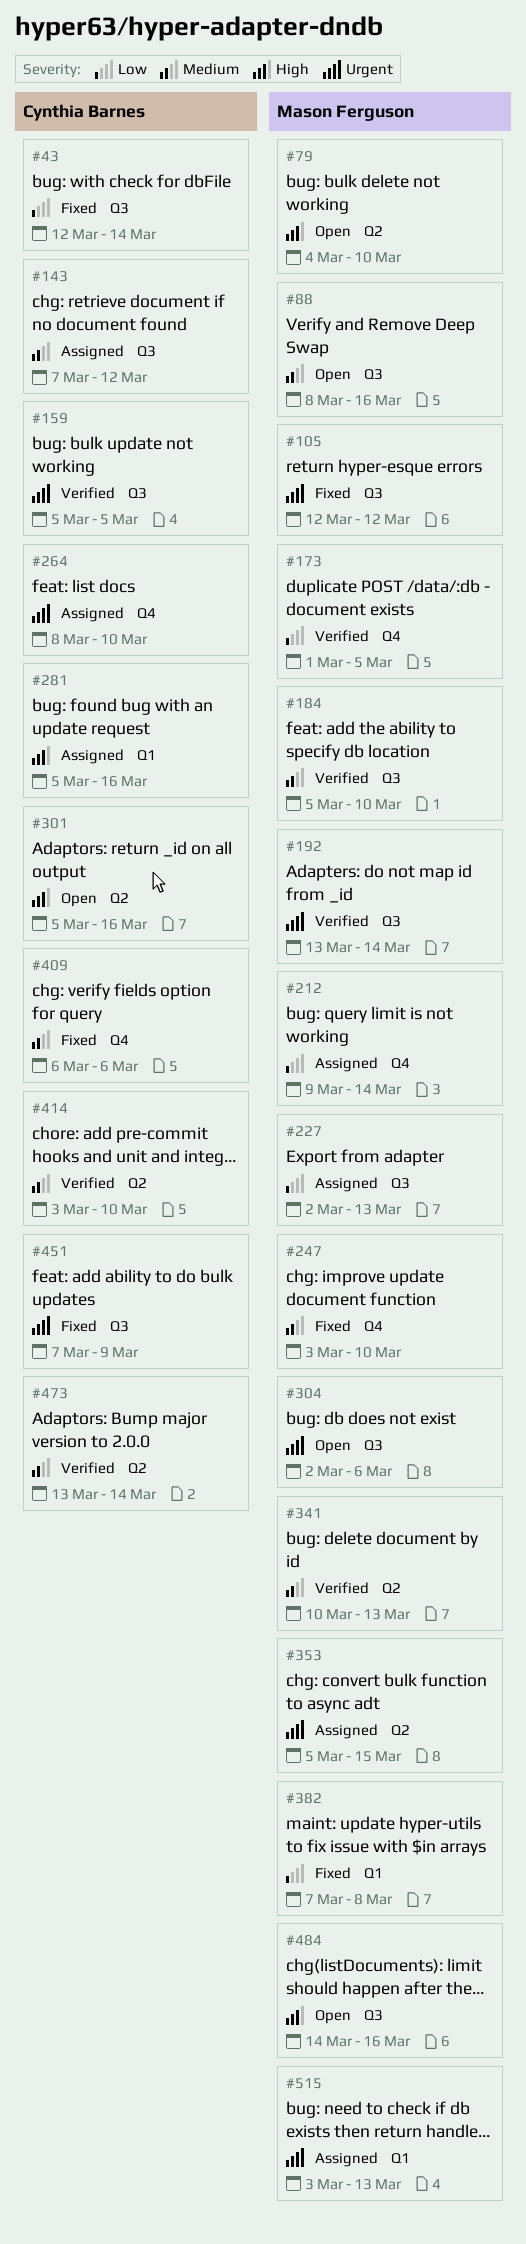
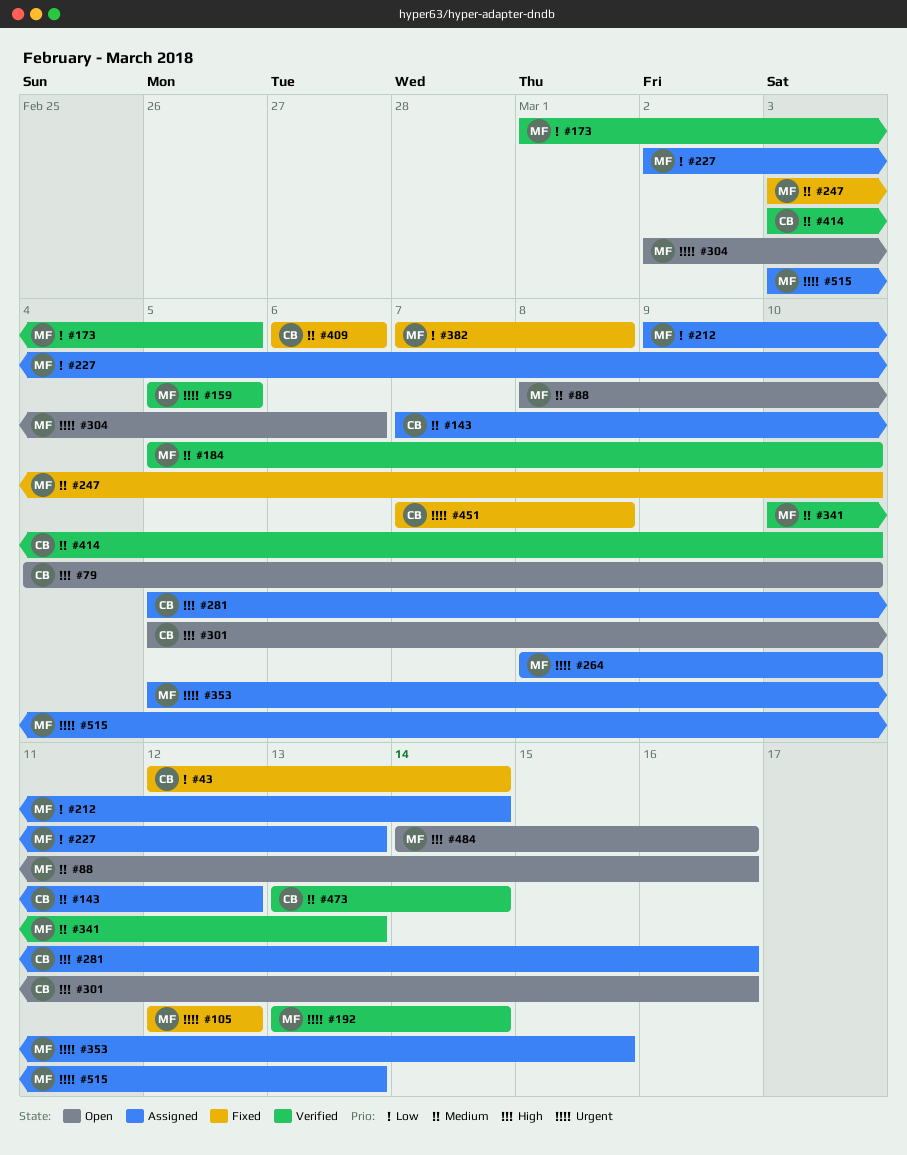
#79, owner: Mason Ferguson -> Cynthia Barnes
#159, owner: Cynthia Barnes -> Mason Ferguson
#264, owner: Cynthia Barnes -> Mason Ferguson
#451, due: Mar 9 -> Mar 8

